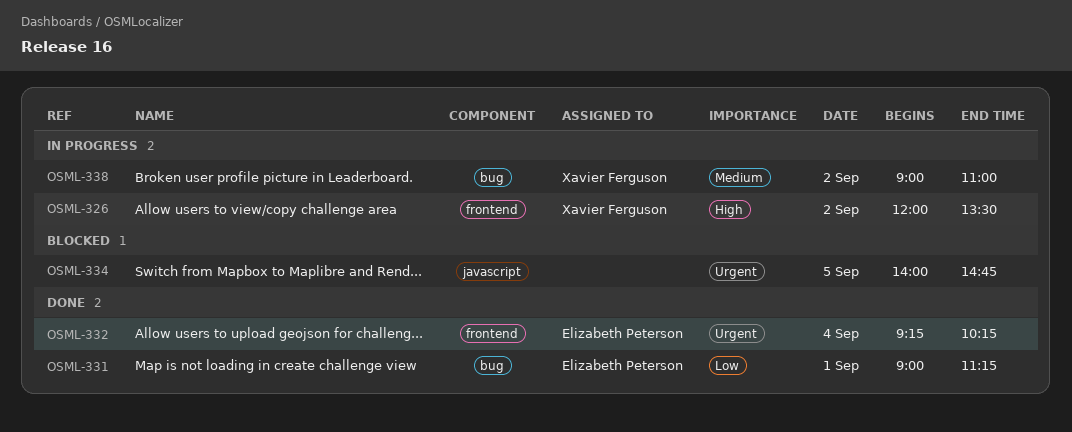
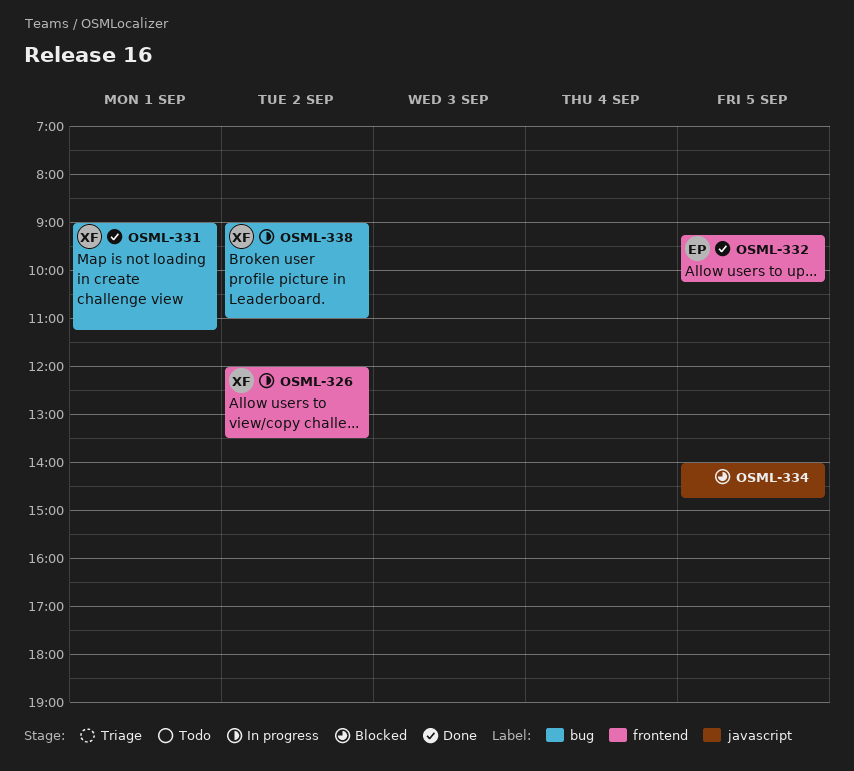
OSML-331, owner: Elizabeth Peterson -> Xavier Ferguson
OSML-332, day: Sep 4 -> Sep 5

